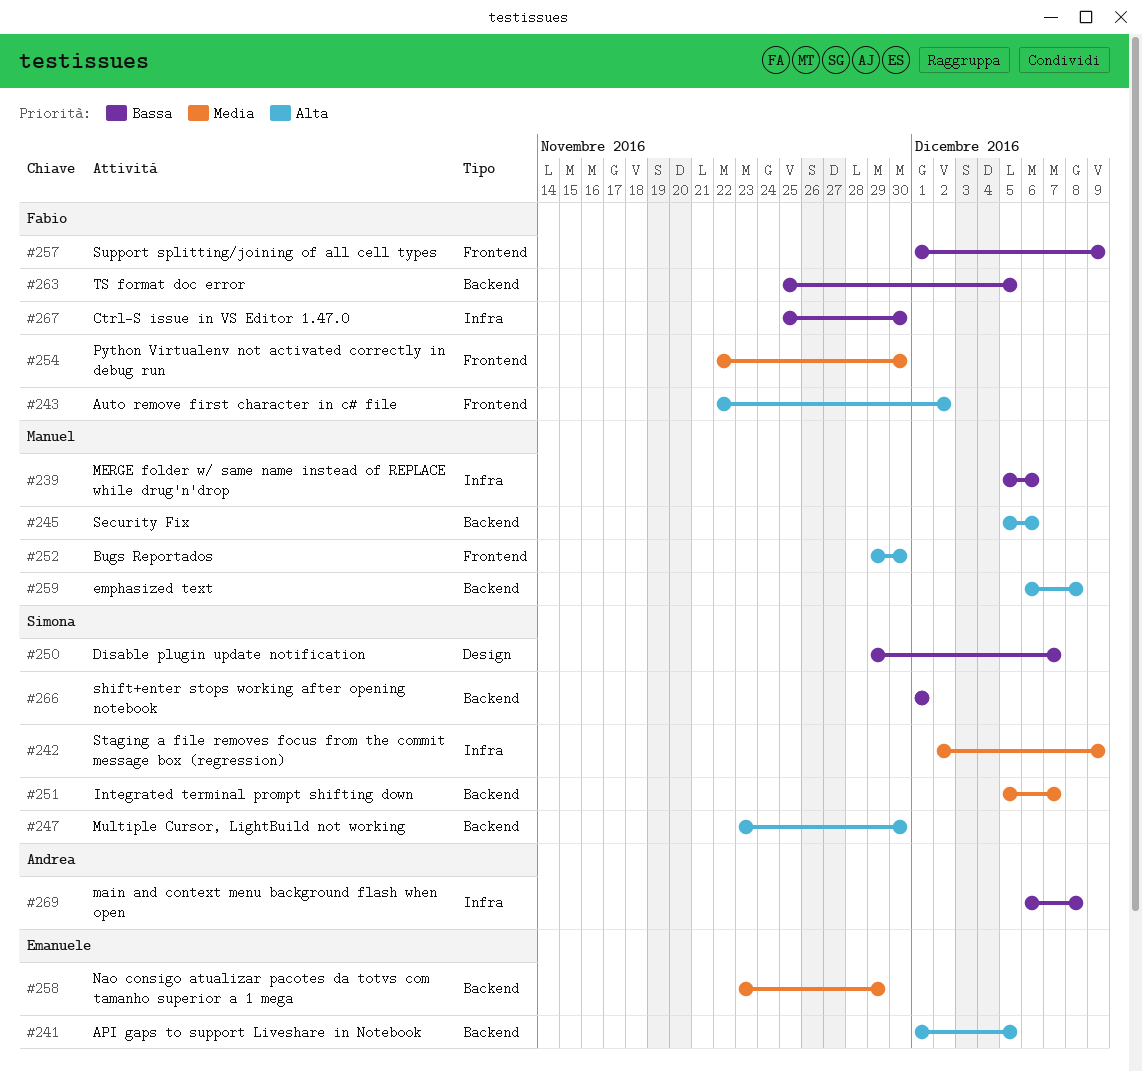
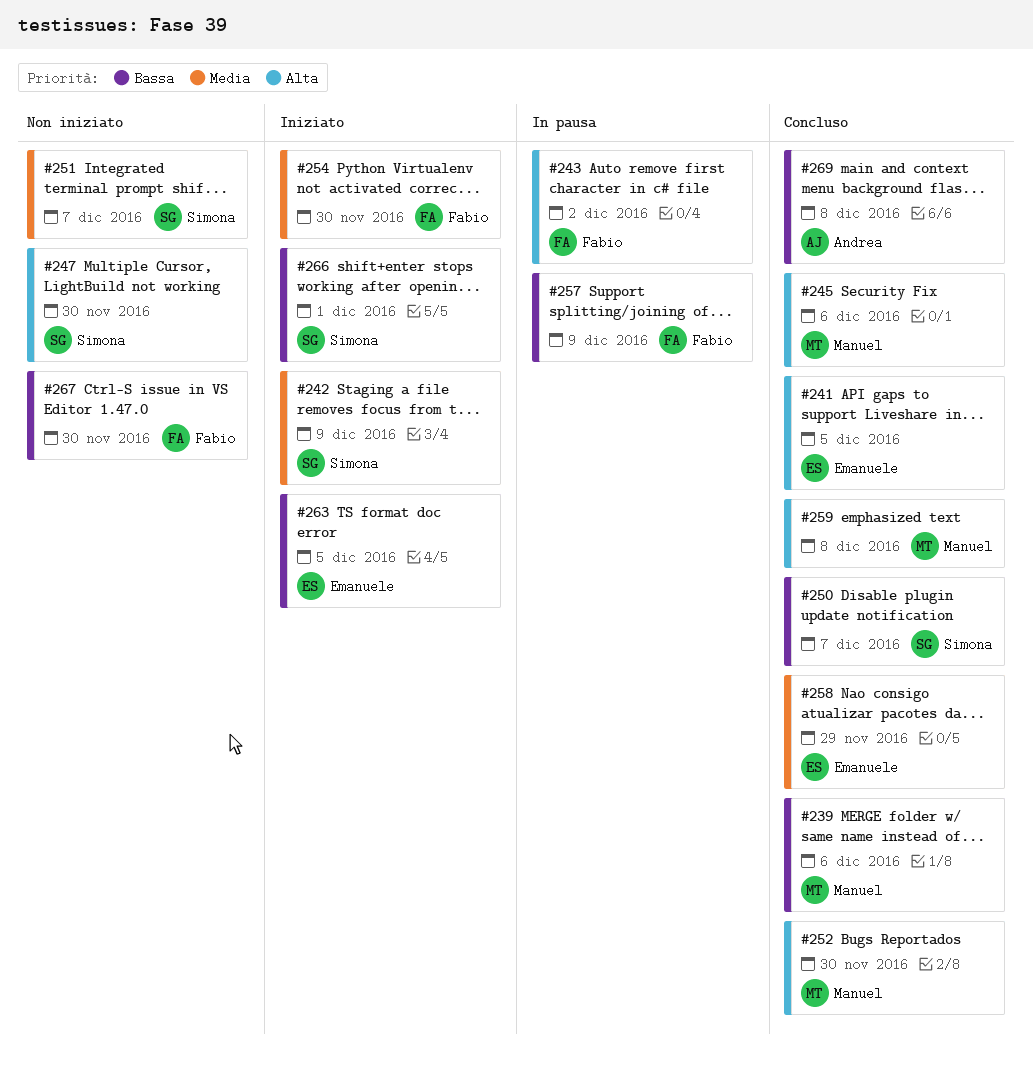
#263, owner: Fabio -> Emanuele

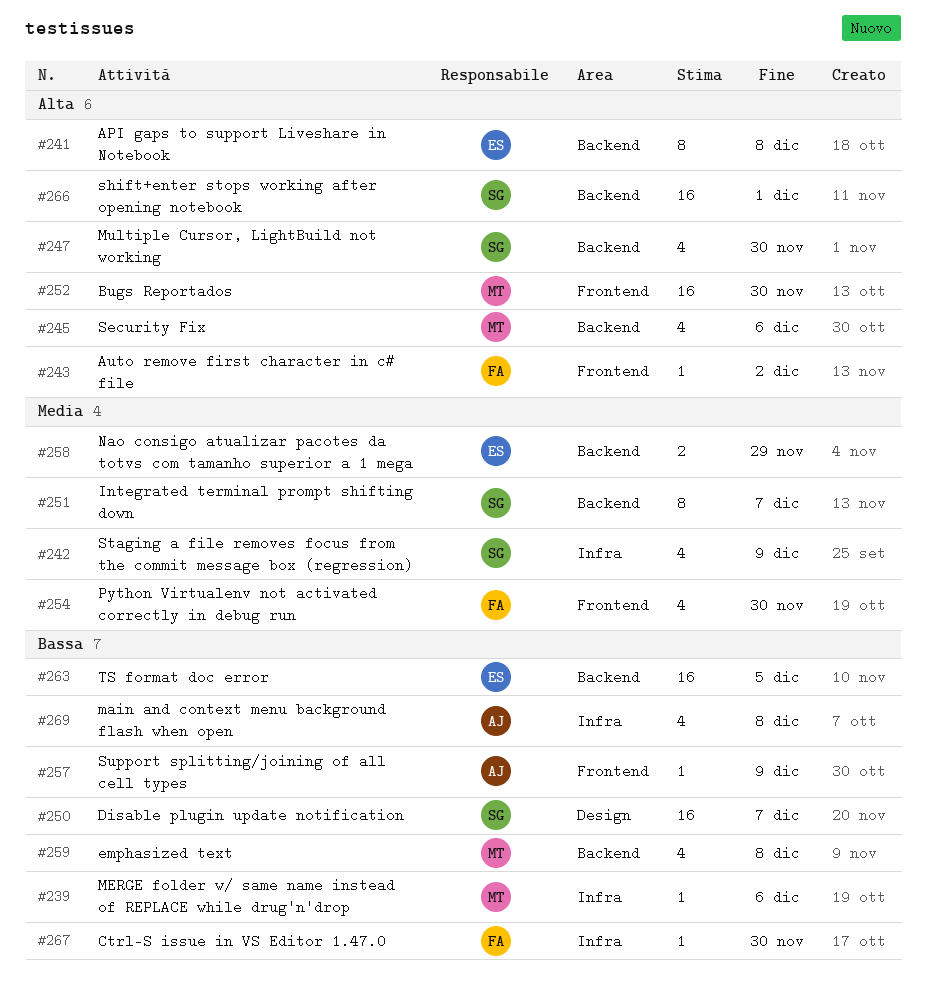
#241, due: Dec 5 -> Dec 8
#257, owner: Fabio -> Andrea
#259, priority: Alta -> Bassa
#266, priority: Bassa -> Alta

